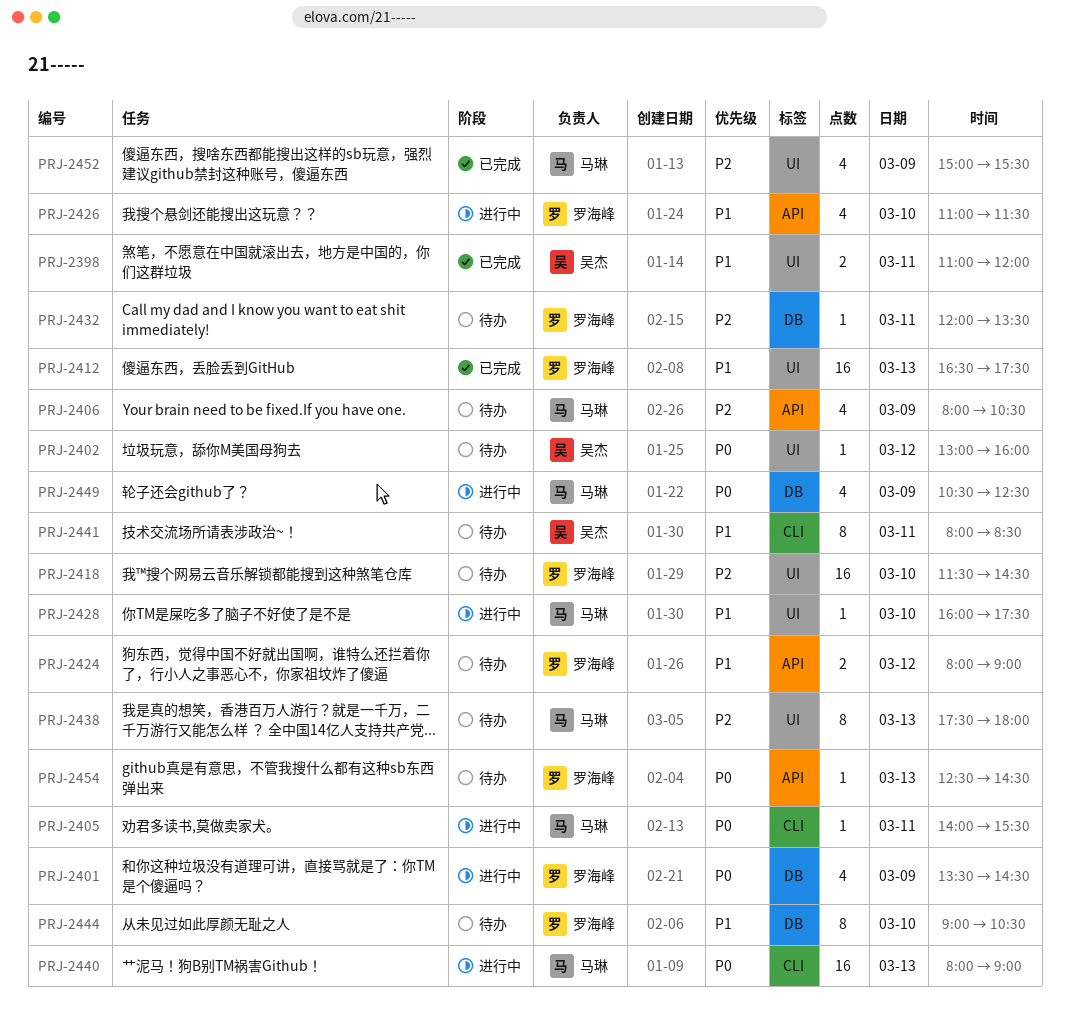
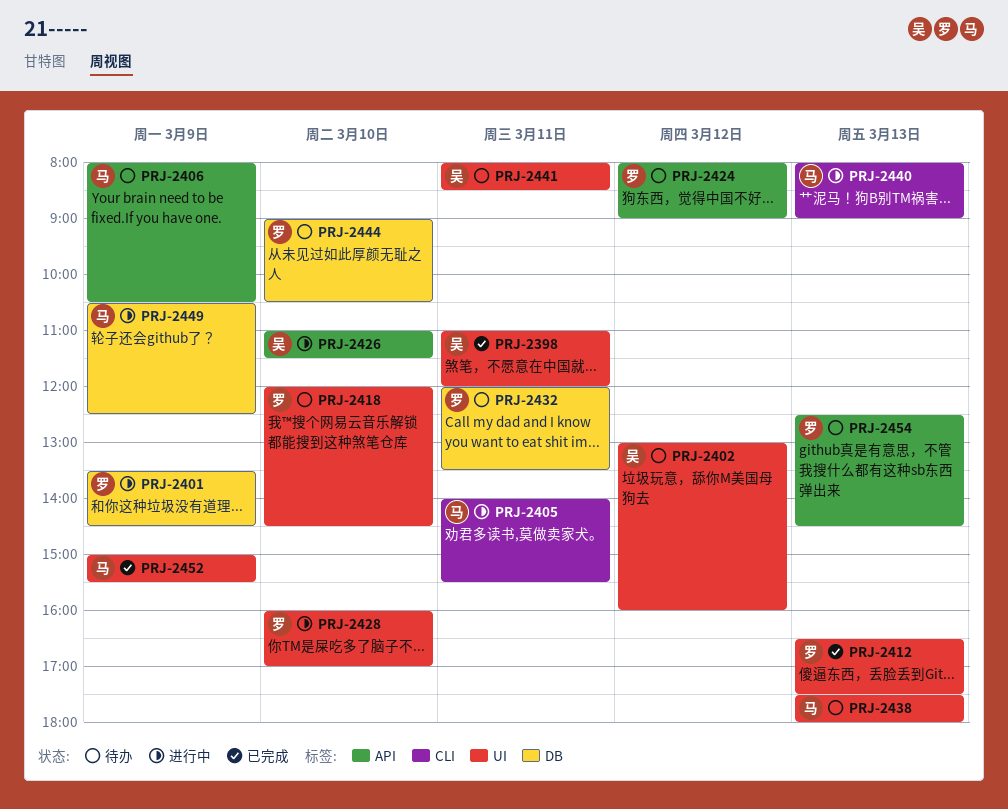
PRJ-2418, begins: 11:30 -> 12:00
PRJ-2426, owner: 罗海峰 -> 吴杰
PRJ-2428, owner: 马琳 -> 罗海峰
PRJ-2428, ends: 17:30 -> 17:00
PRJ-2441, label: CLI -> UI

